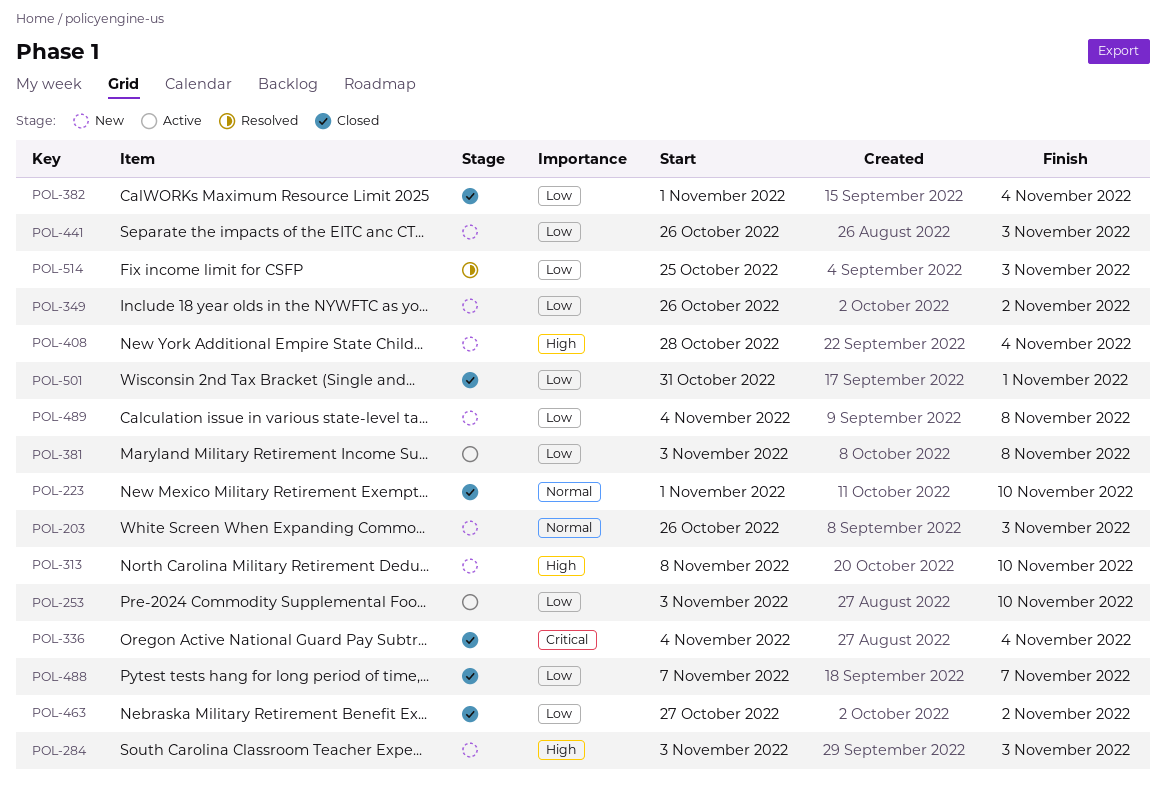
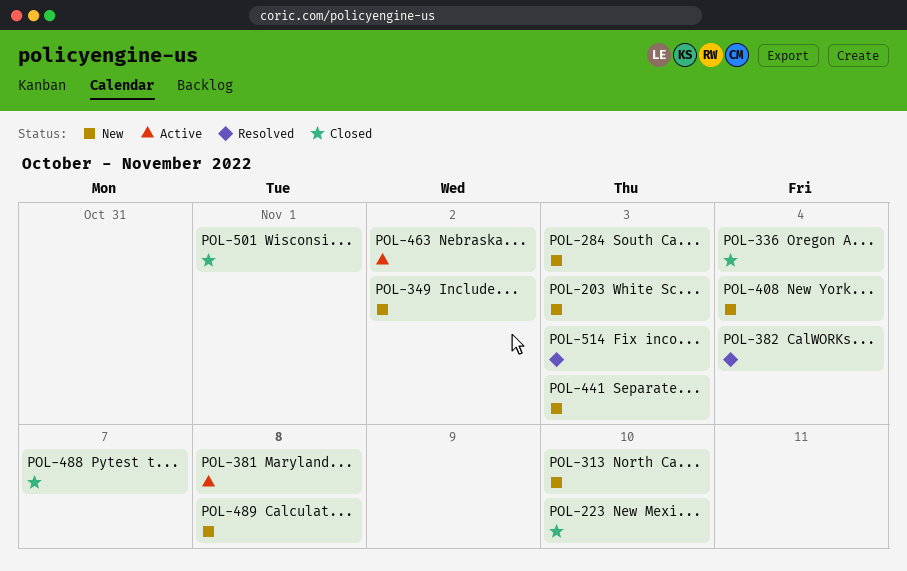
POL-253: present -> none
POL-382, status: Closed -> Resolved
POL-463, status: Closed -> Active

